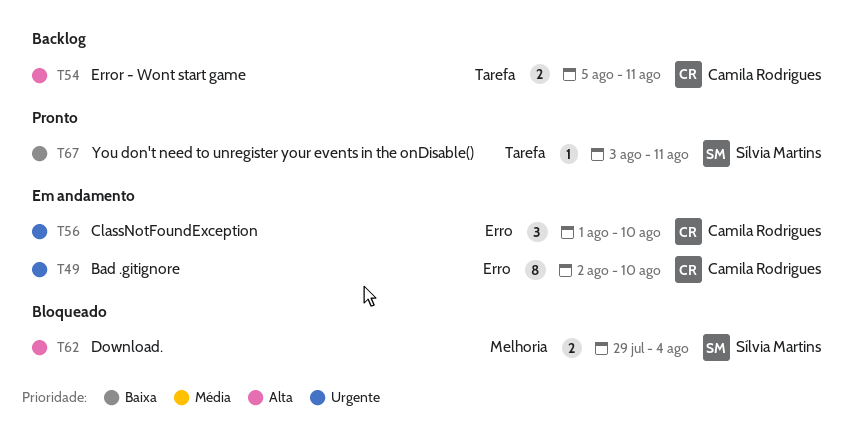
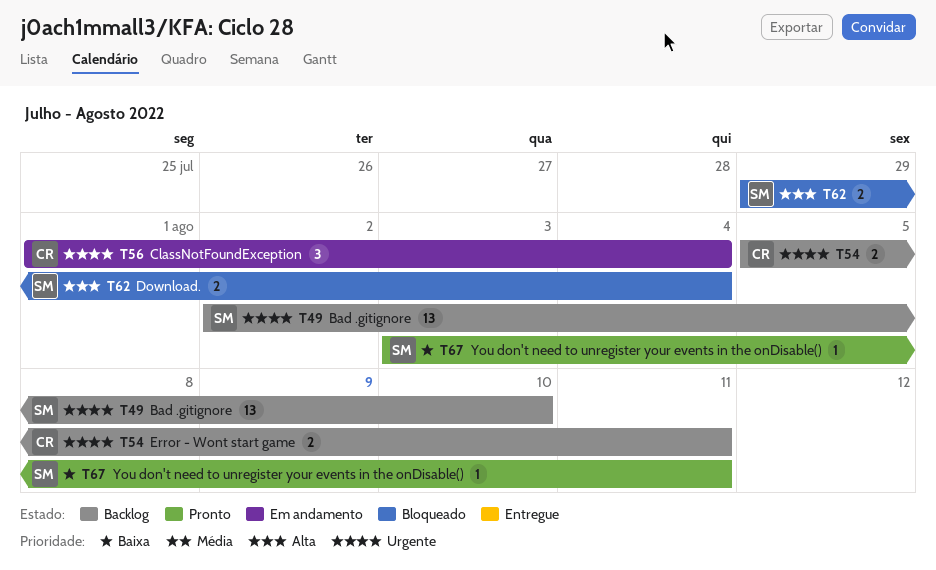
T49, status: Em andamento -> Backlog
T49, owner: Camila Rodrigues -> Sílvia Martins
T49, estimate: 8 -> 13
T54, priority: Alta -> Urgente
T56, due: Aug 10 -> Aug 4

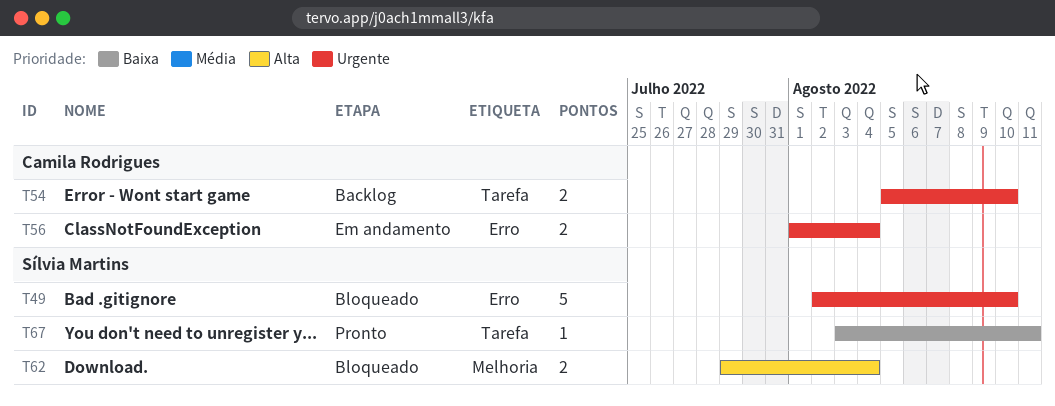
T49, status: Backlog -> Bloqueado
T49, estimate: 13 -> 5
T54, due: Aug 11 -> Aug 10
T56, estimate: 3 -> 2

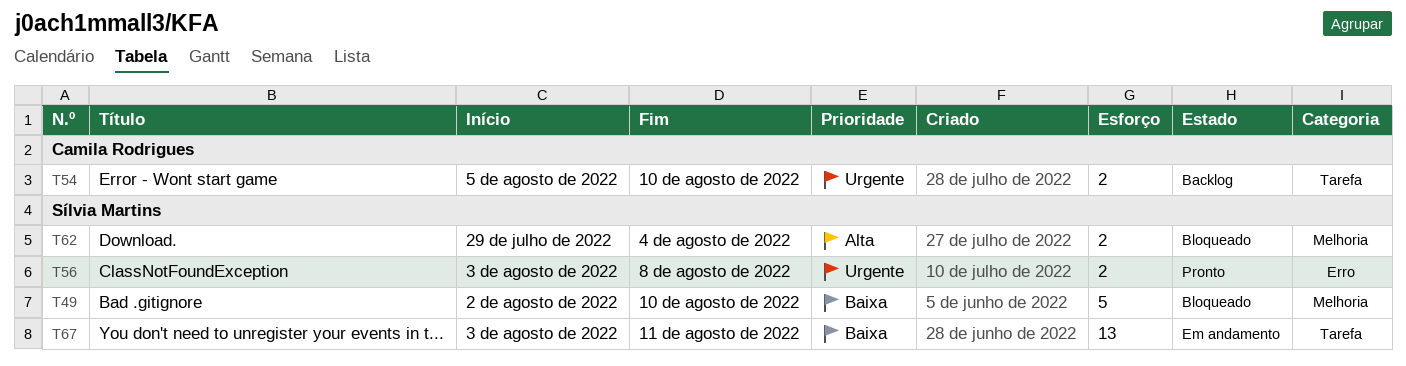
T49, priority: Urgente -> Baixa
T49, label: Erro -> Melhoria
T56, status: Em andamento -> Pronto
T56, owner: Camila Rodrigues -> Sílvia Martins
T56, start: Aug 1 -> Aug 3
T56, due: Aug 4 -> Aug 8
T67, status: Pronto -> Em andamento
T67, estimate: 1 -> 13

